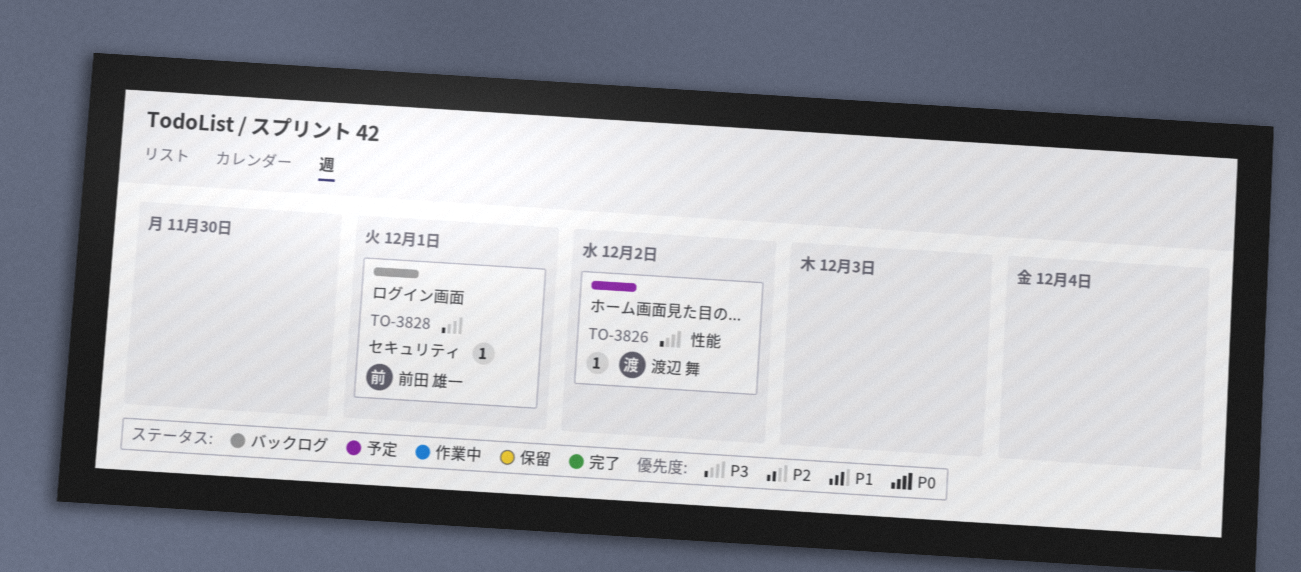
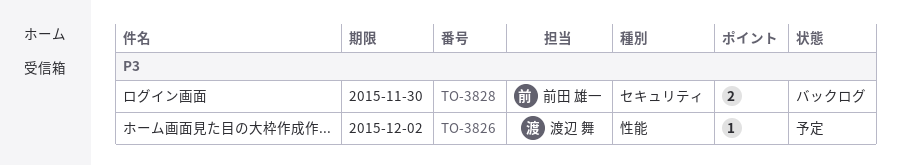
TO-3828, estimate: 1 -> 2
TO-3828, due: Dec 1 -> Nov 30

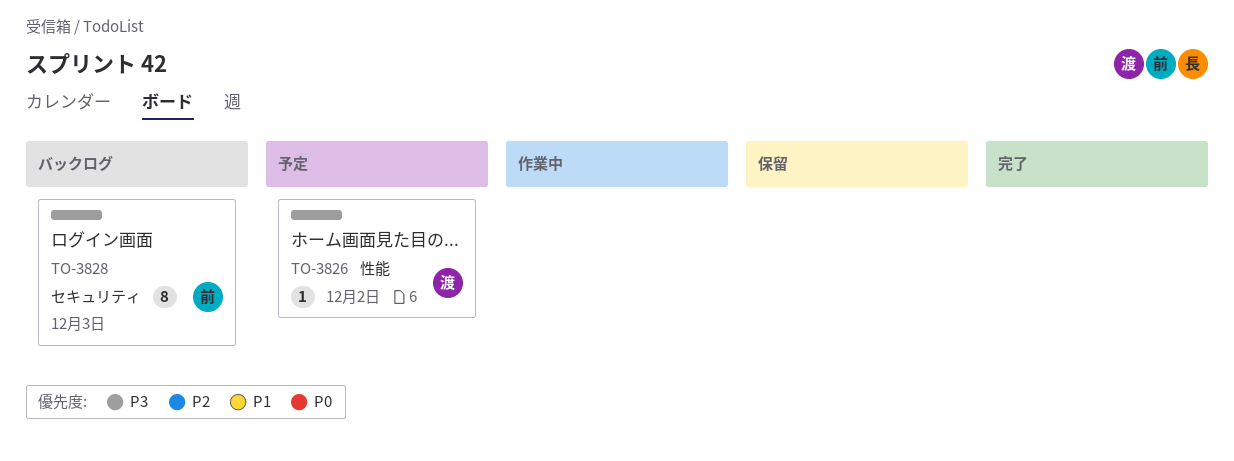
TO-3828, estimate: 2 -> 8
TO-3828, due: Nov 30 -> Dec 3

